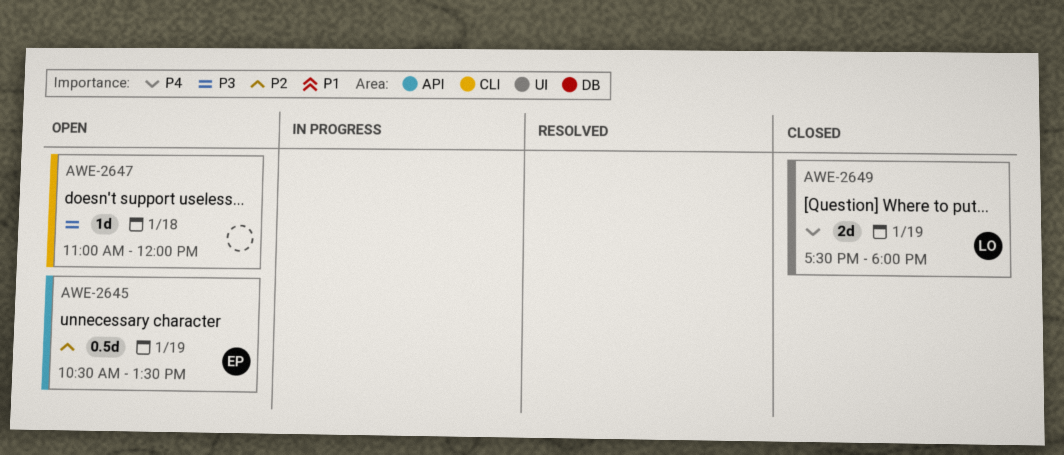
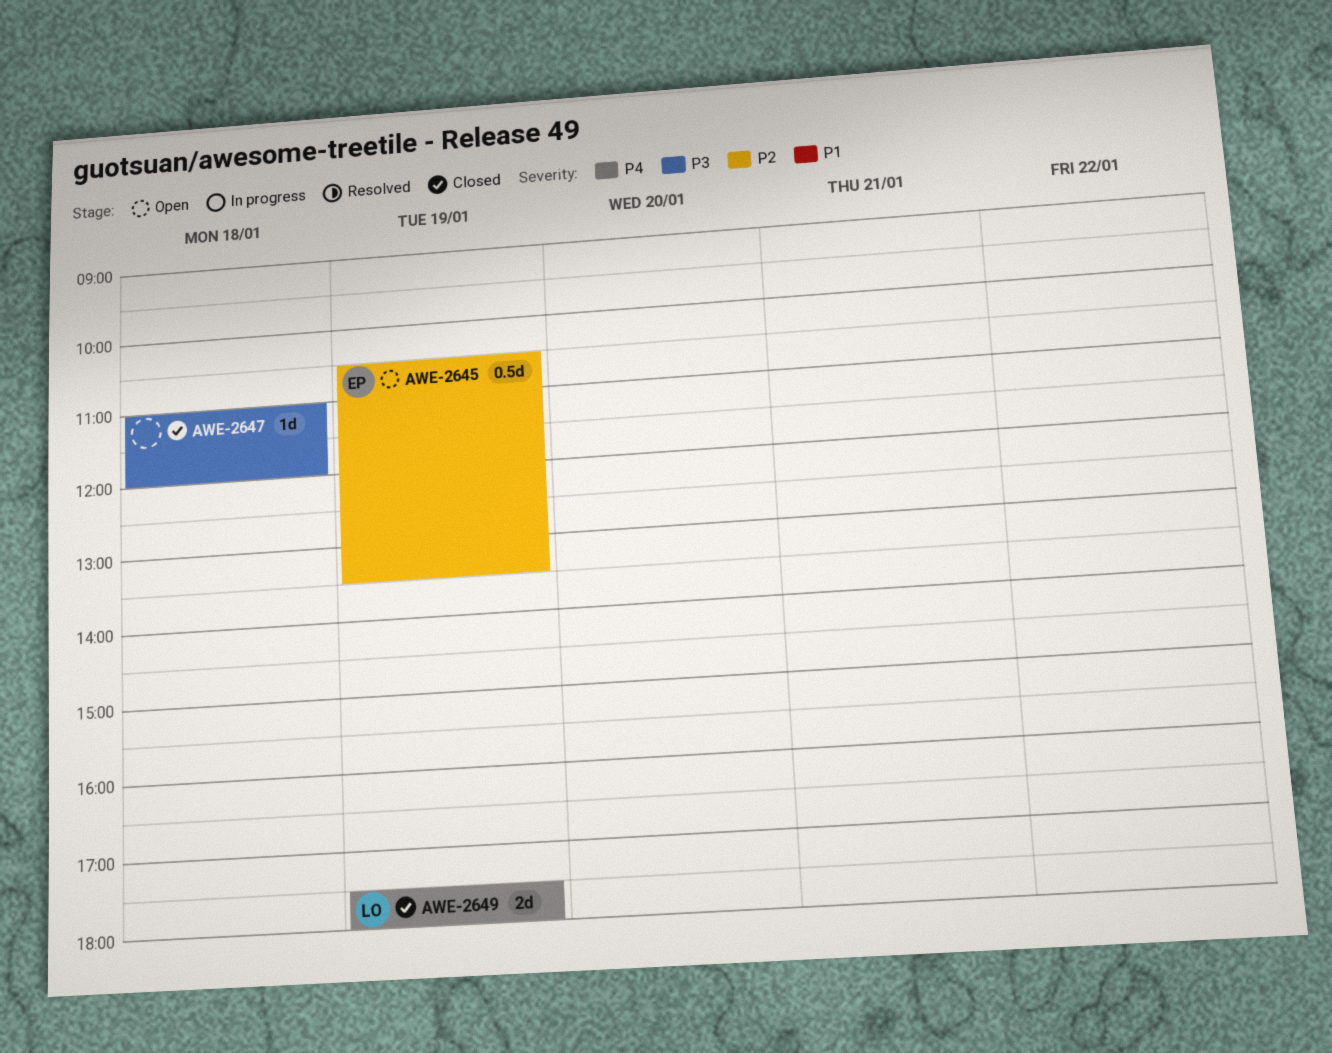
AWE-2647, status: Open -> Closed

